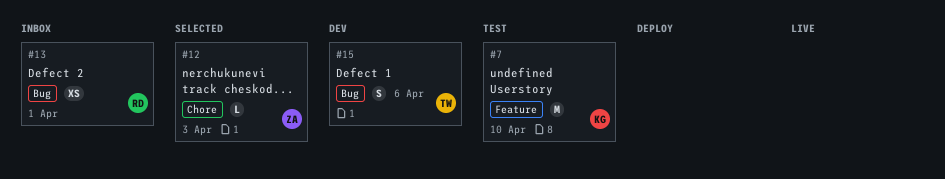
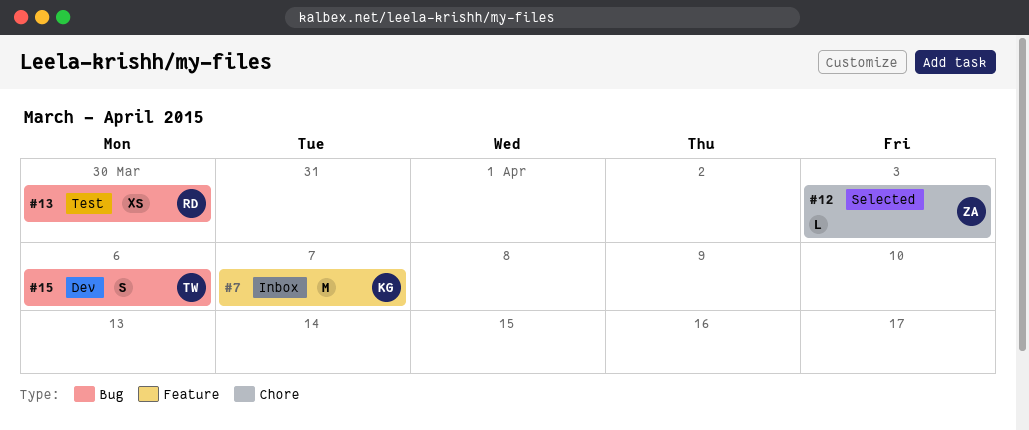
#7, status: Test -> Inbox
#7, due: Apr 10 -> Apr 7
#13, status: Inbox -> Test
#13, due: Apr 1 -> Mar 30

